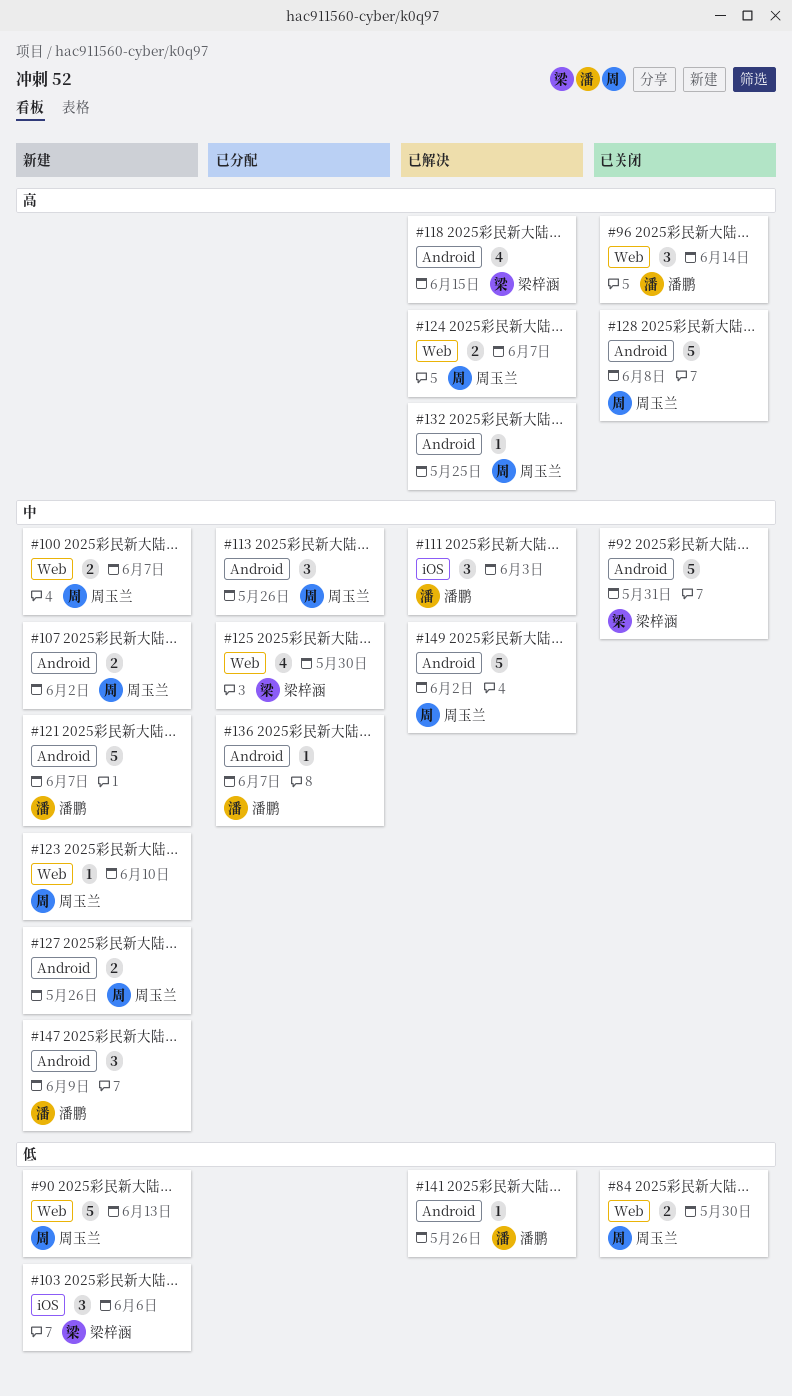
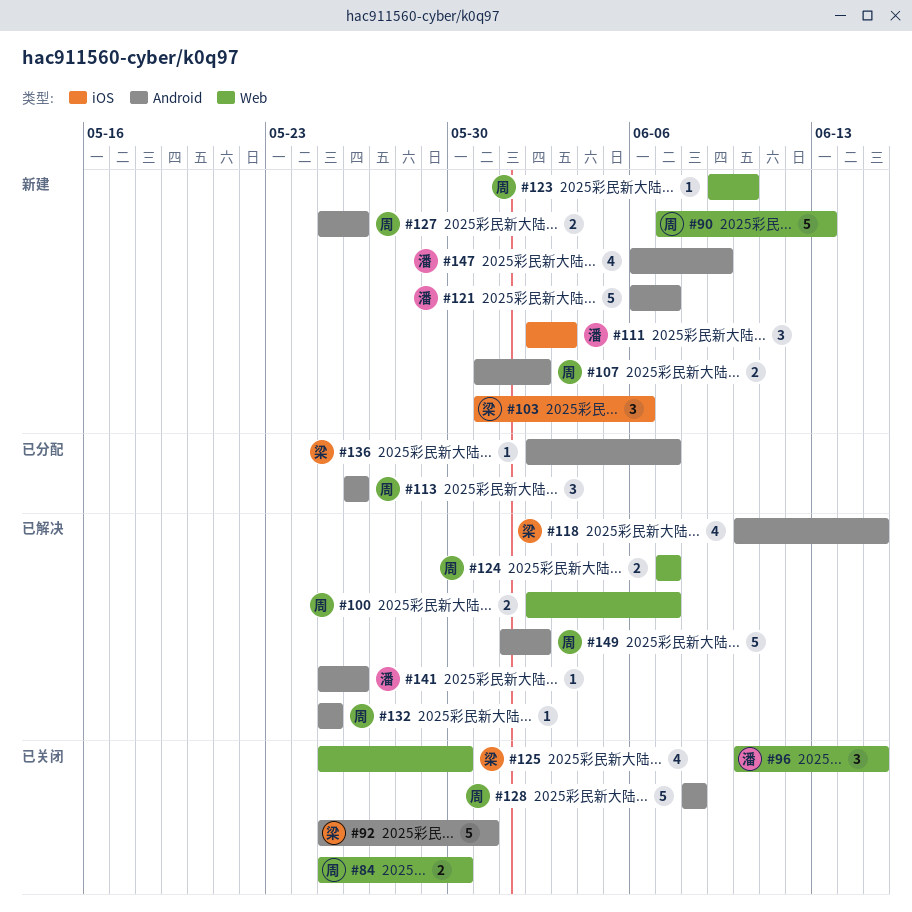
#96, due: Jun 14 -> Jun 15
#100, status: 新建 -> 已解决
#111, status: 已解决 -> 新建
#125, status: 已分配 -> 已关闭
#136, owner: 潘鹏 -> 梁梓涵
#147, estimate: 3 -> 4

